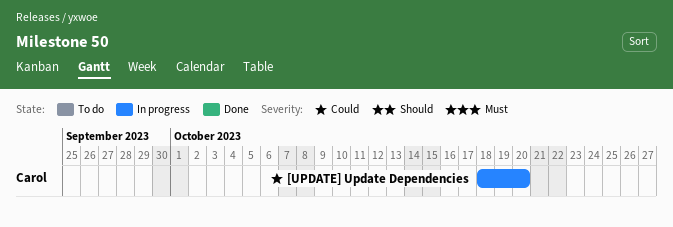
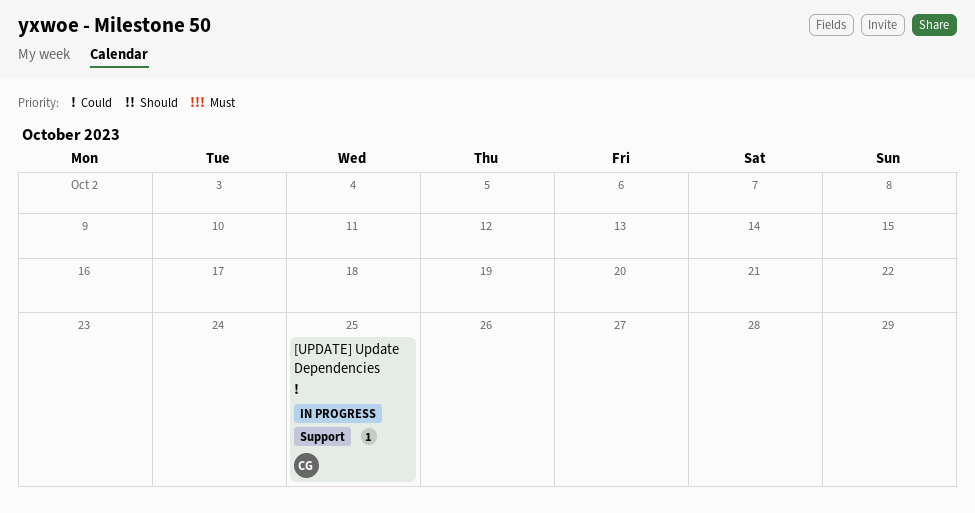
[UPDATE] Update Dependencies, due: Oct 20 -> Oct 25

